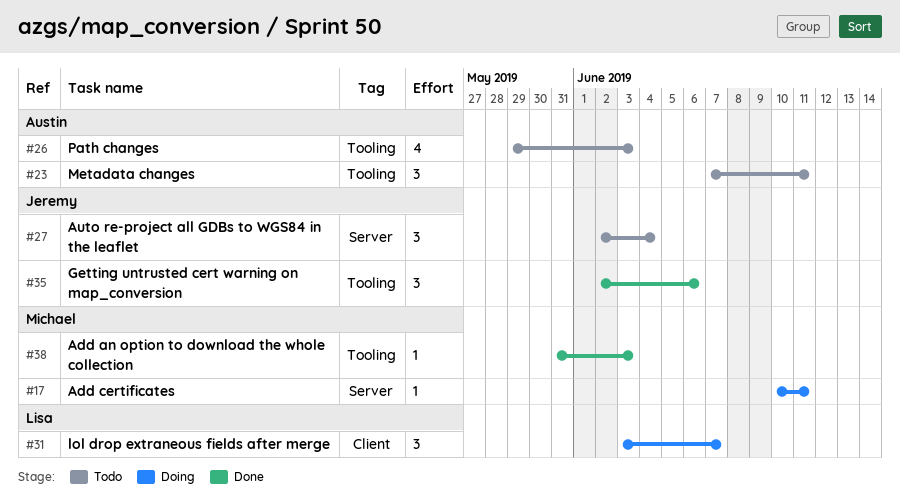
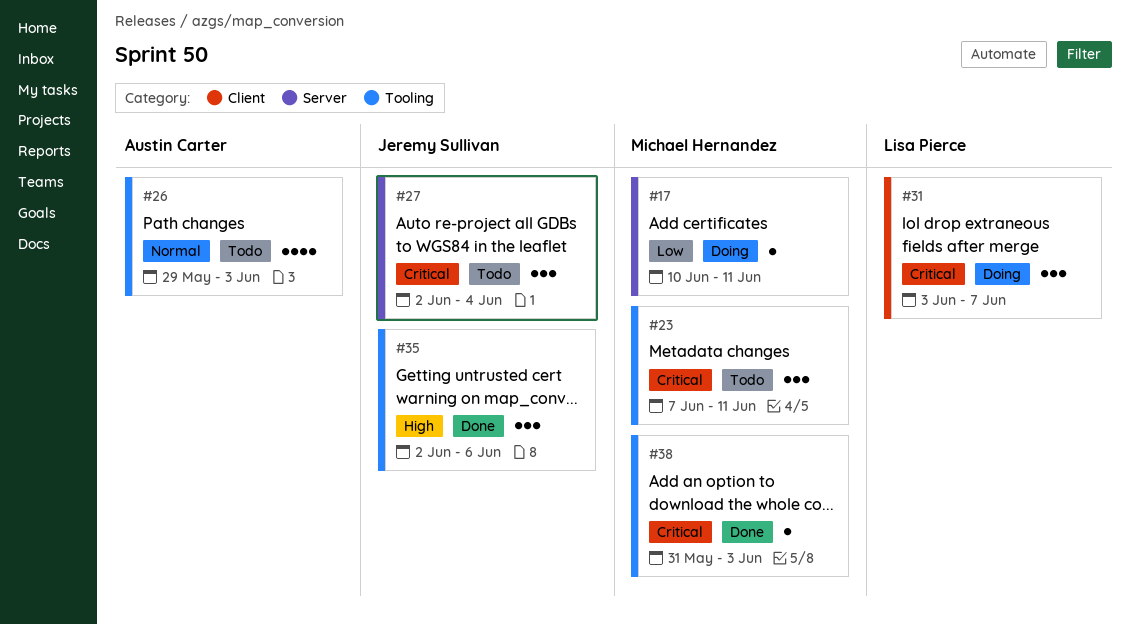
#23, owner: Austin Carter -> Michael Hernandez

